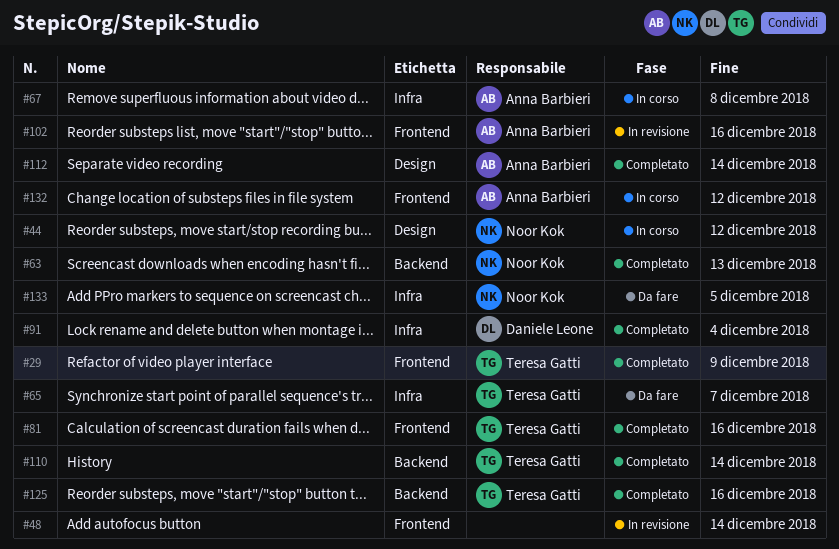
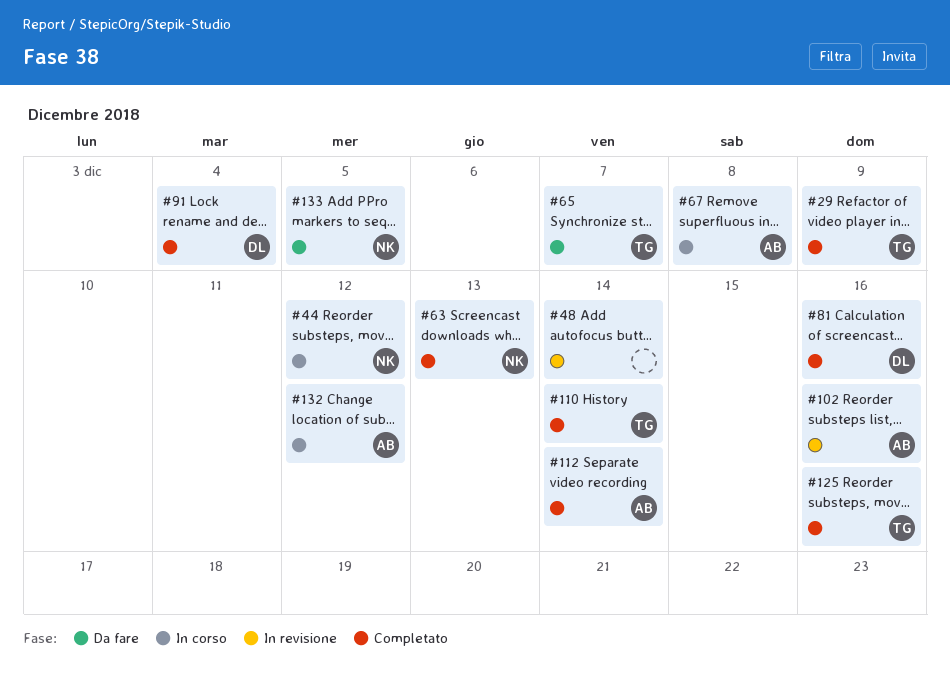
#81, owner: Teresa Gatti -> Daniele Leone

